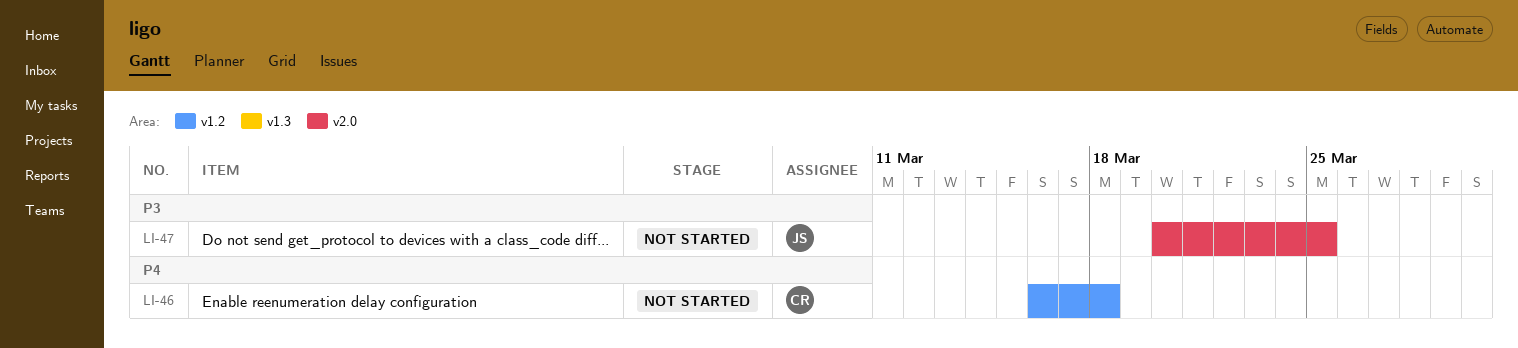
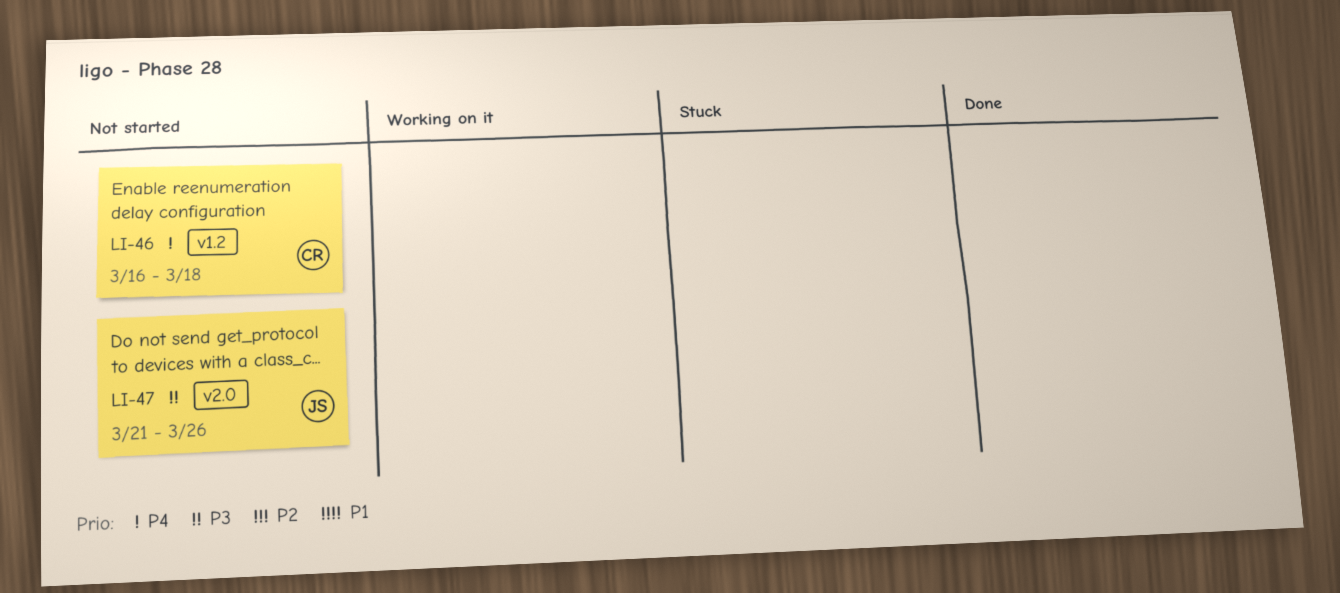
LI-47, start: Mar 20 -> Mar 21
LI-47, due: Mar 25 -> Mar 26

